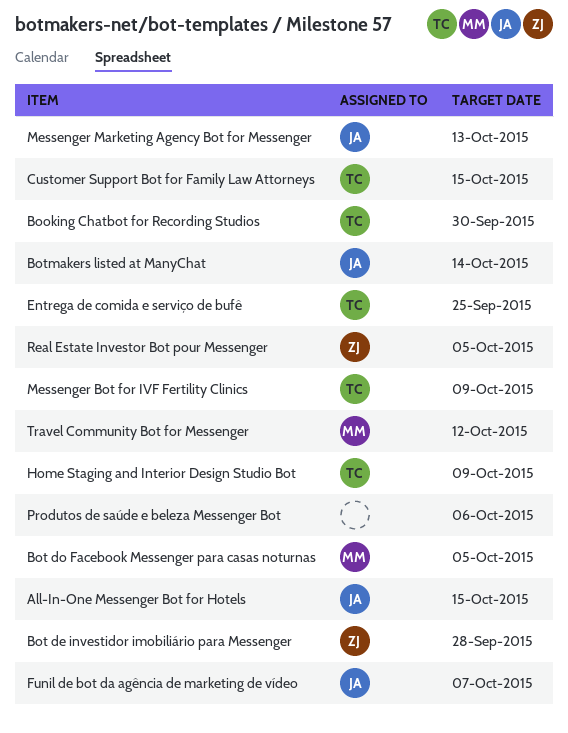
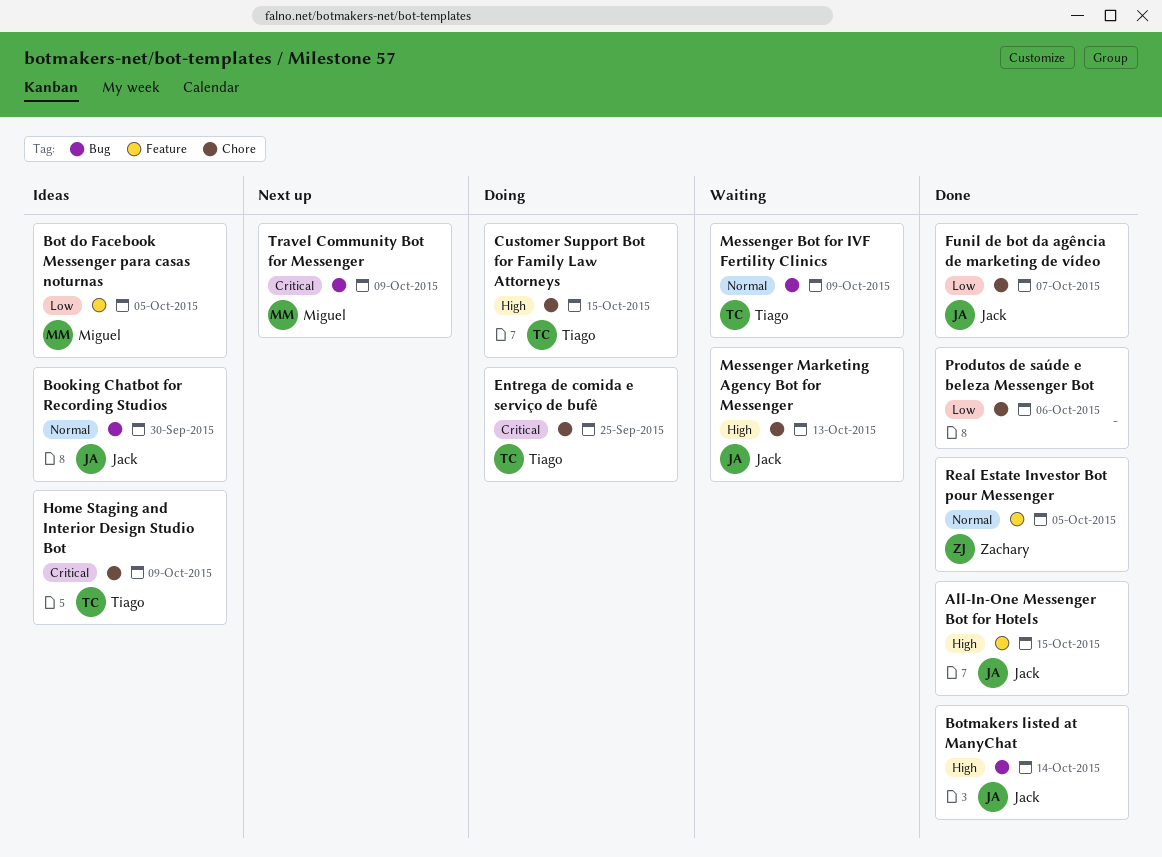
Booking Chatbot for Recording Studios, owner: Tiago -> Jack
Bot de investidor imobiliário para Messenger: present -> none
Travel Community Bot for Messenger, due: Oct 12 -> Oct 9

